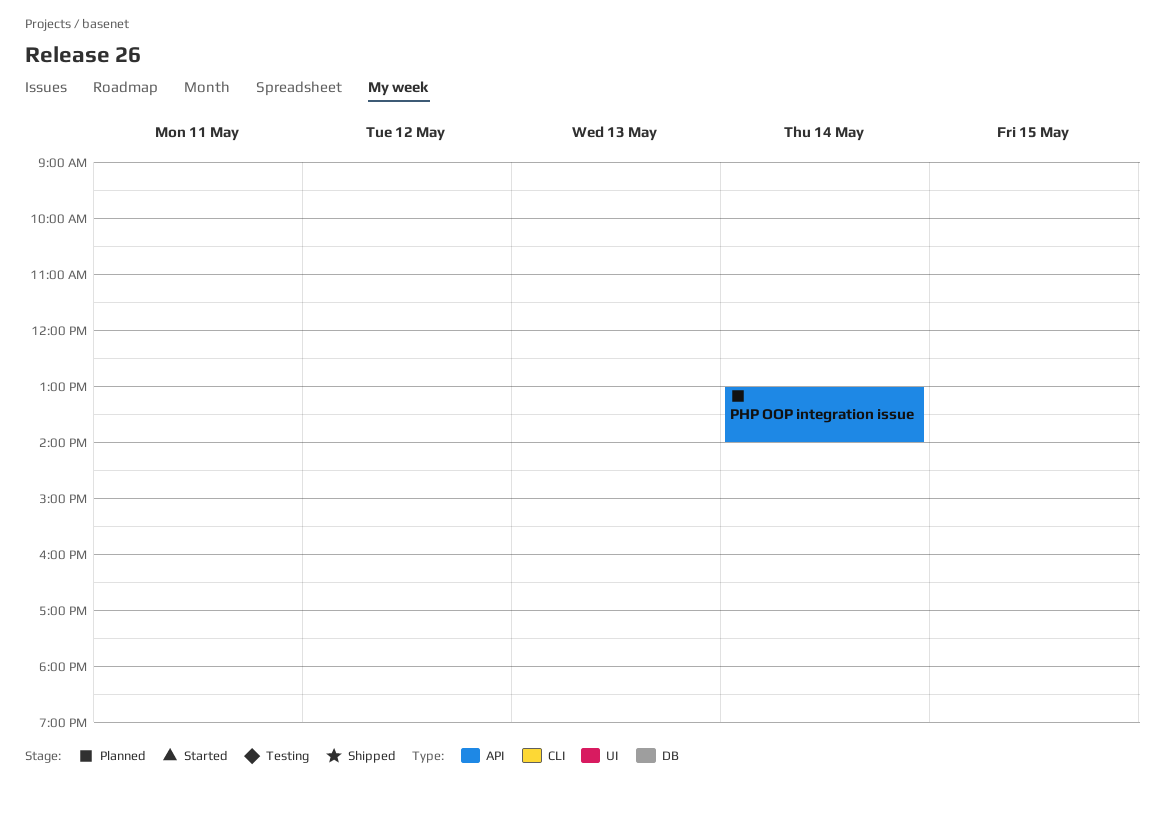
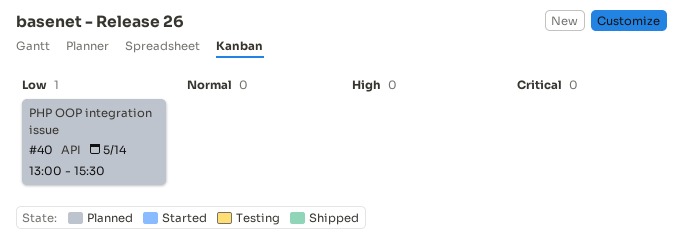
PHP OOP integration issue, ends: 14:00 -> 15:30

